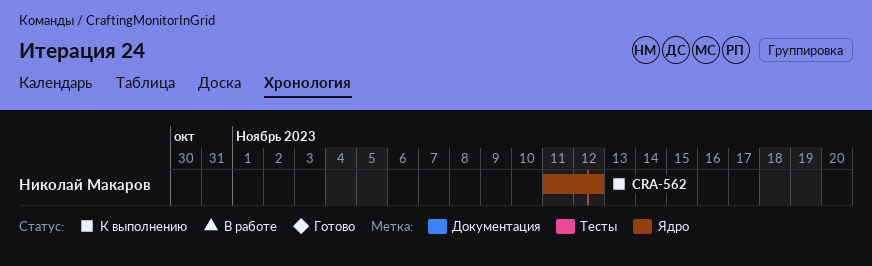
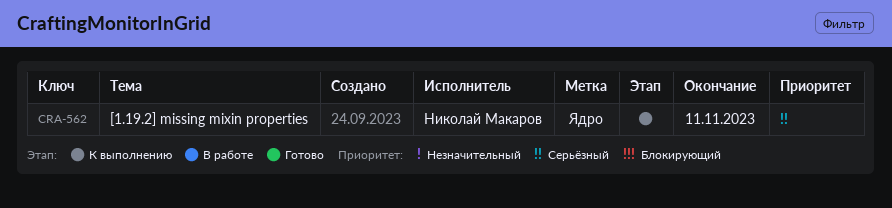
CRA-562, due: Nov 12 -> Nov 11

